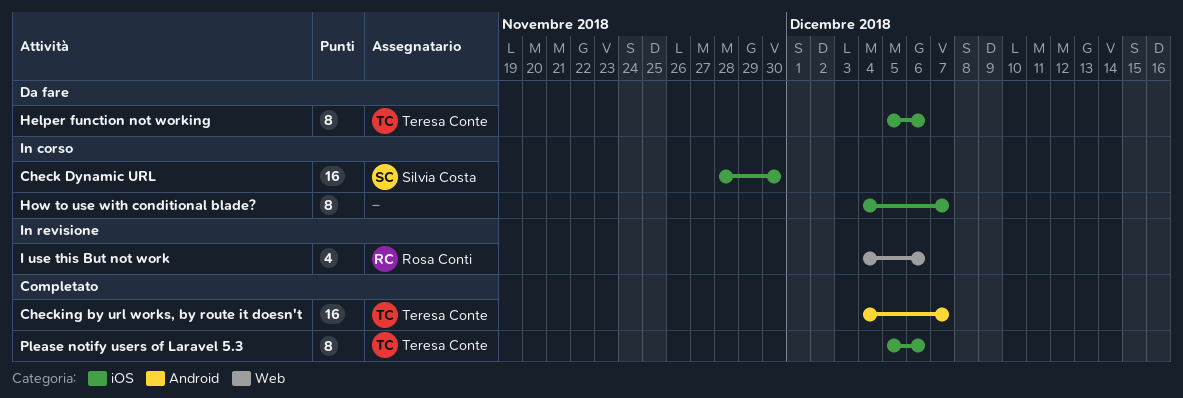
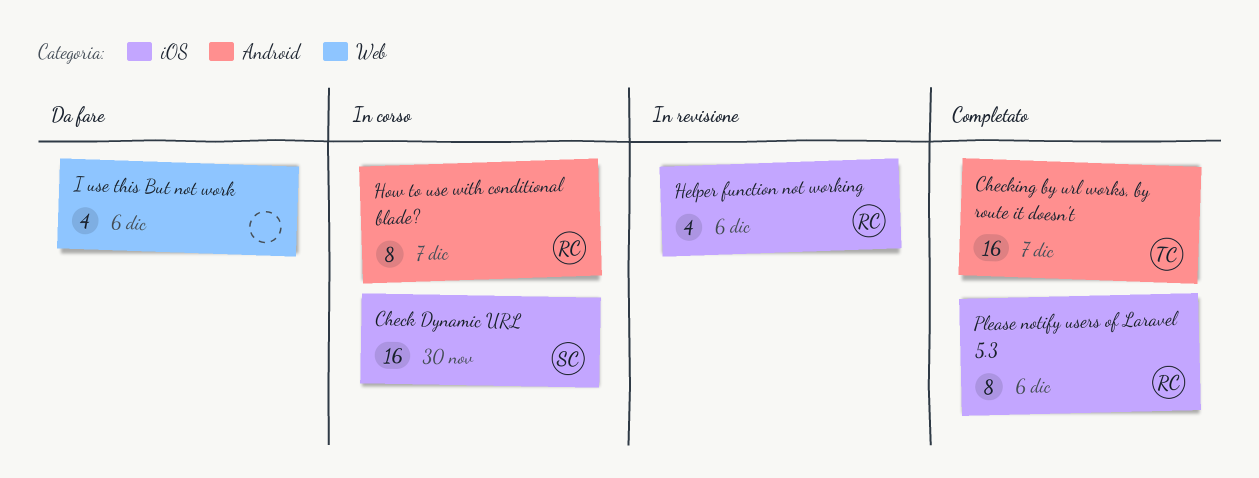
Helper function not working, status: Da fare -> In revisione
Helper function not working, owner: Teresa Conte -> Rosa Conti
Helper function not working, estimate: 8 -> 4
How to use with conditional blade?, owner: none -> Rosa Conti
How to use with conditional blade?, label: iOS -> Android
I use this But not work, status: In revisione -> Da fare
I use this But not work, owner: Rosa Conti -> none
Please notify users of Laravel 5.3, owner: Teresa Conte -> Rosa Conti

